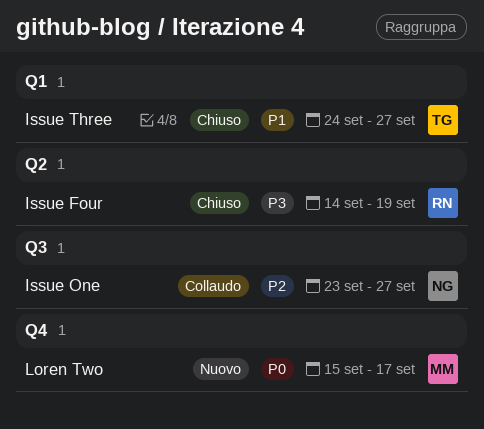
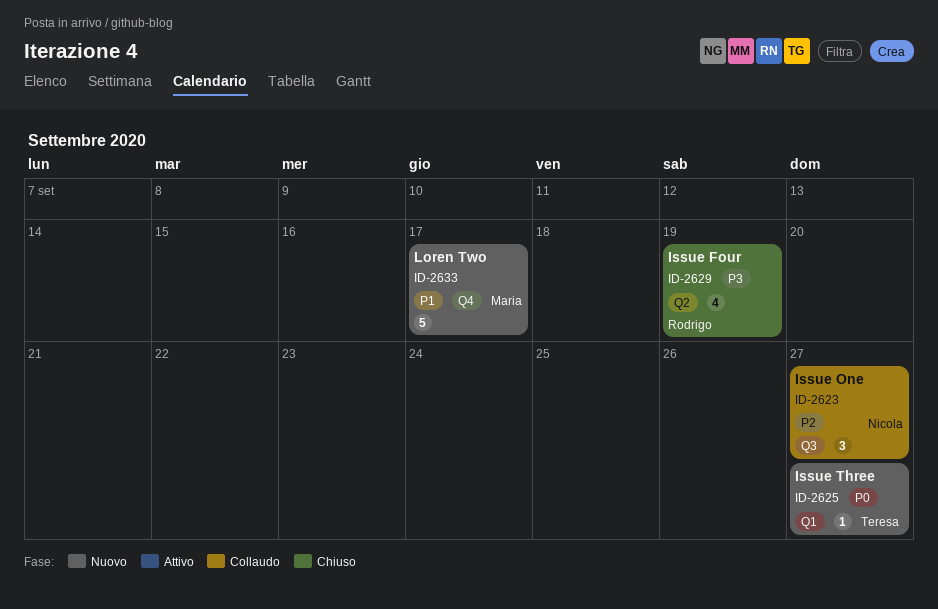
Issue Three, status: Chiuso -> Nuovo
Issue Three, priority: P1 -> P0
Loren Two, priority: P0 -> P1

